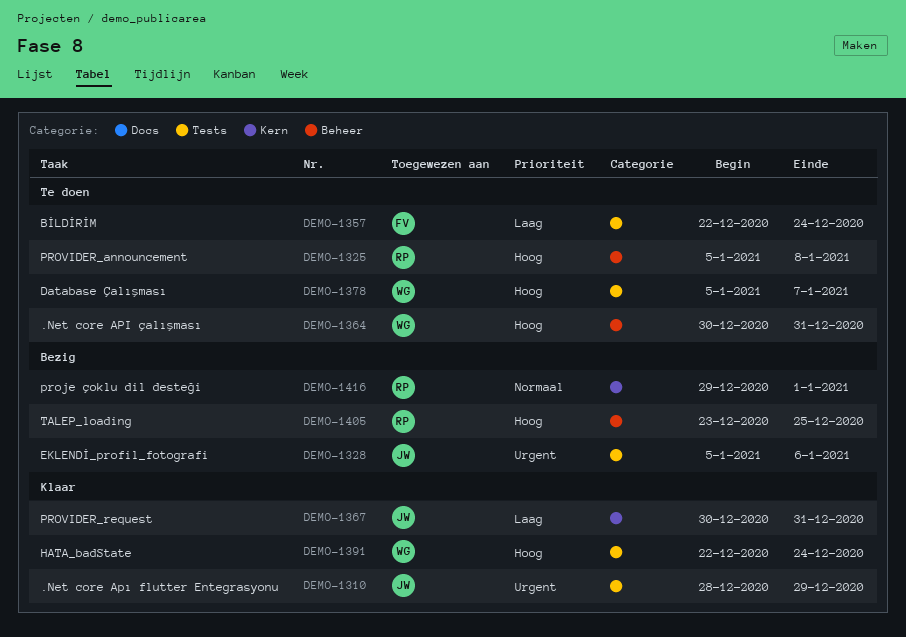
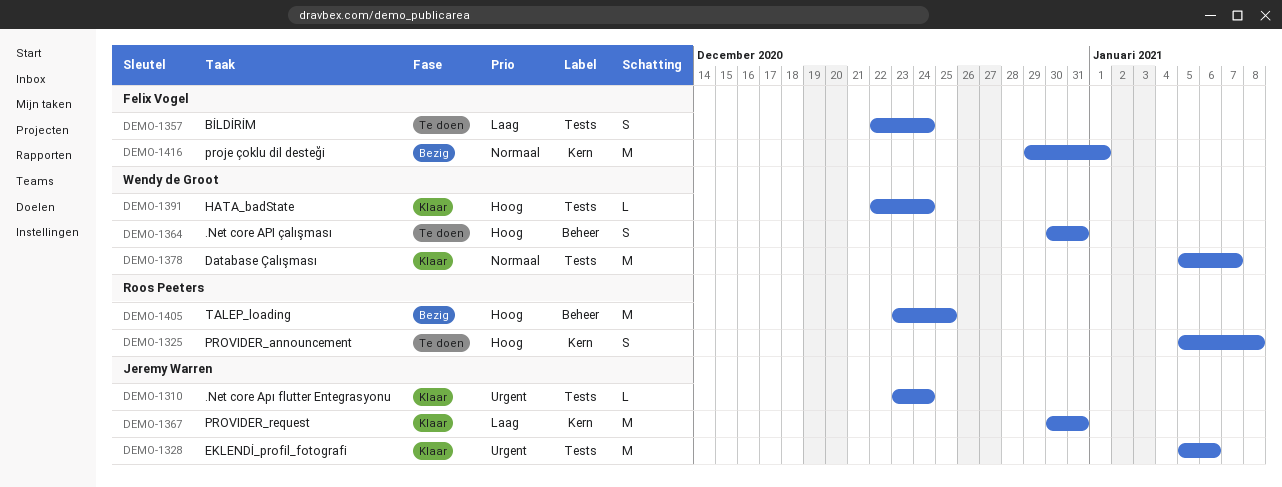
DEMO-1310, start: Dec 28 -> Dec 23
DEMO-1310, due: Dec 29 -> Dec 24
DEMO-1325, label: Beheer -> Kern
DEMO-1328, status: Bezig -> Klaar
DEMO-1378, status: Te doen -> Klaar
DEMO-1378, priority: Hoog -> Normaal
DEMO-1416, owner: Roos Peeters -> Felix Vogel

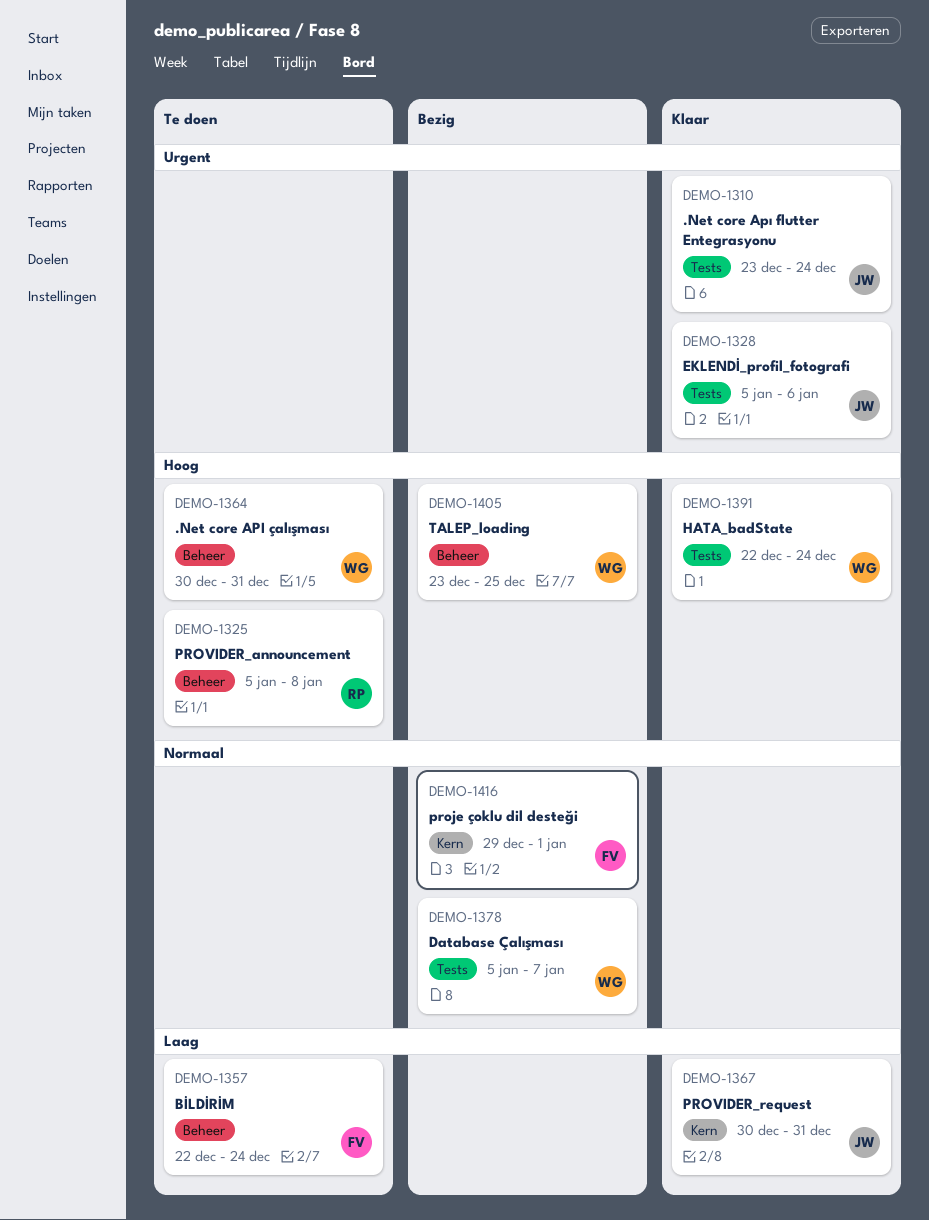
DEMO-1325, label: Kern -> Beheer
DEMO-1357, label: Tests -> Beheer
DEMO-1378, status: Klaar -> Bezig
DEMO-1405, owner: Roos Peeters -> Wendy de Groot

